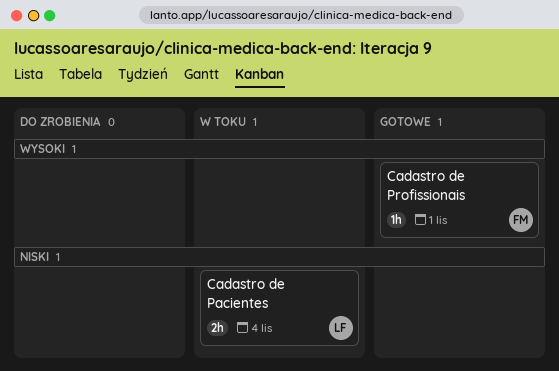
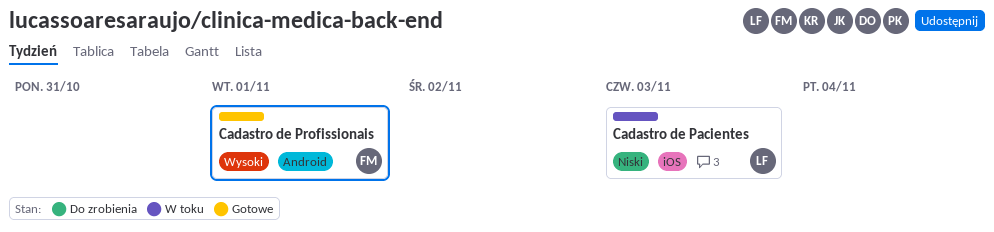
Cadastro de Pacientes, due: Nov 4 -> Nov 3

